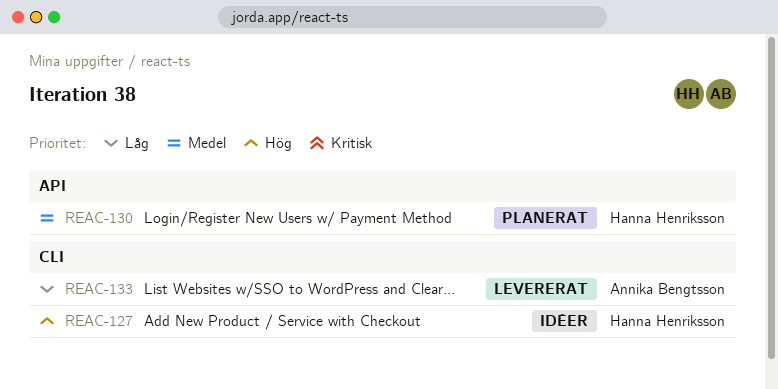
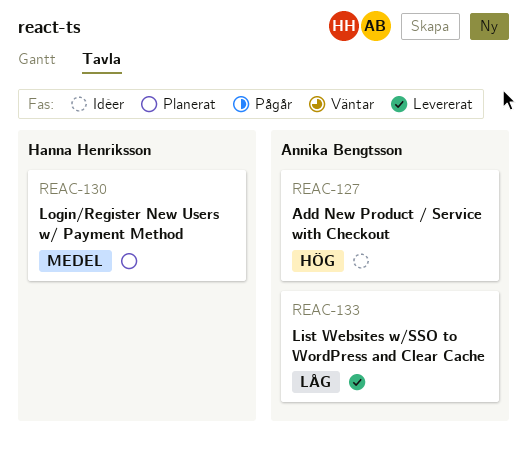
REAC-127, owner: Hanna Henriksson -> Annika Bengtsson

